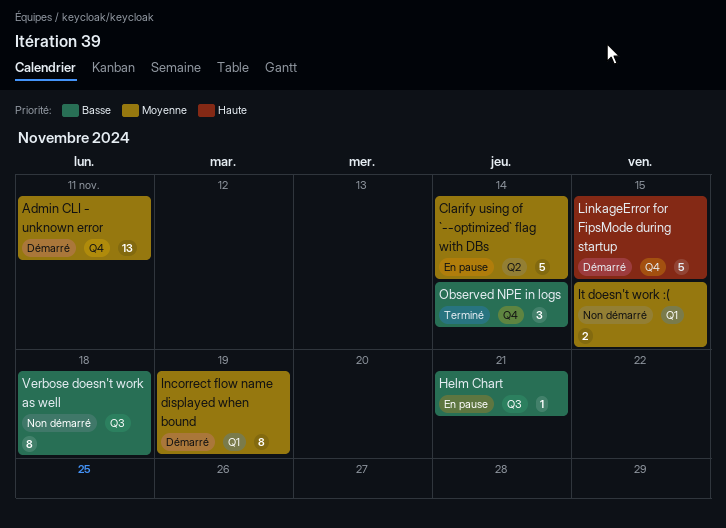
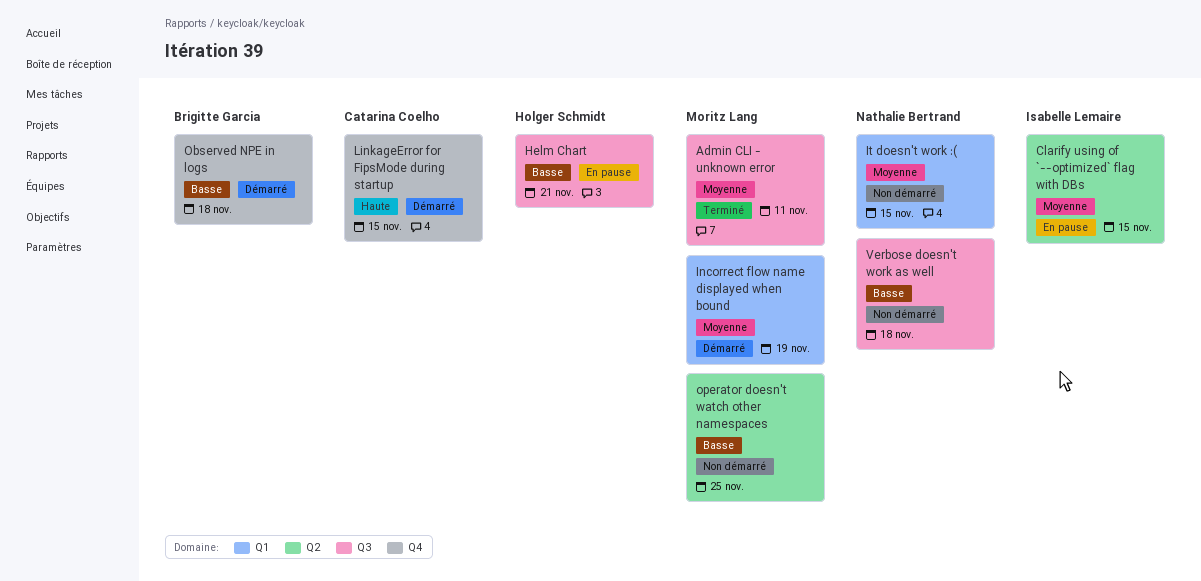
Admin CLI - unknown error, status: Démarré -> Terminé
Admin CLI - unknown error, label: Q4 -> Q3
Clarify using of `--optimized` flag with DBs, due: Nov 14 -> Nov 15
Observed NPE in logs, status: Terminé -> Démarré
Observed NPE in logs, due: Nov 14 -> Nov 18
operator doesn't watch other namespaces: none -> present

